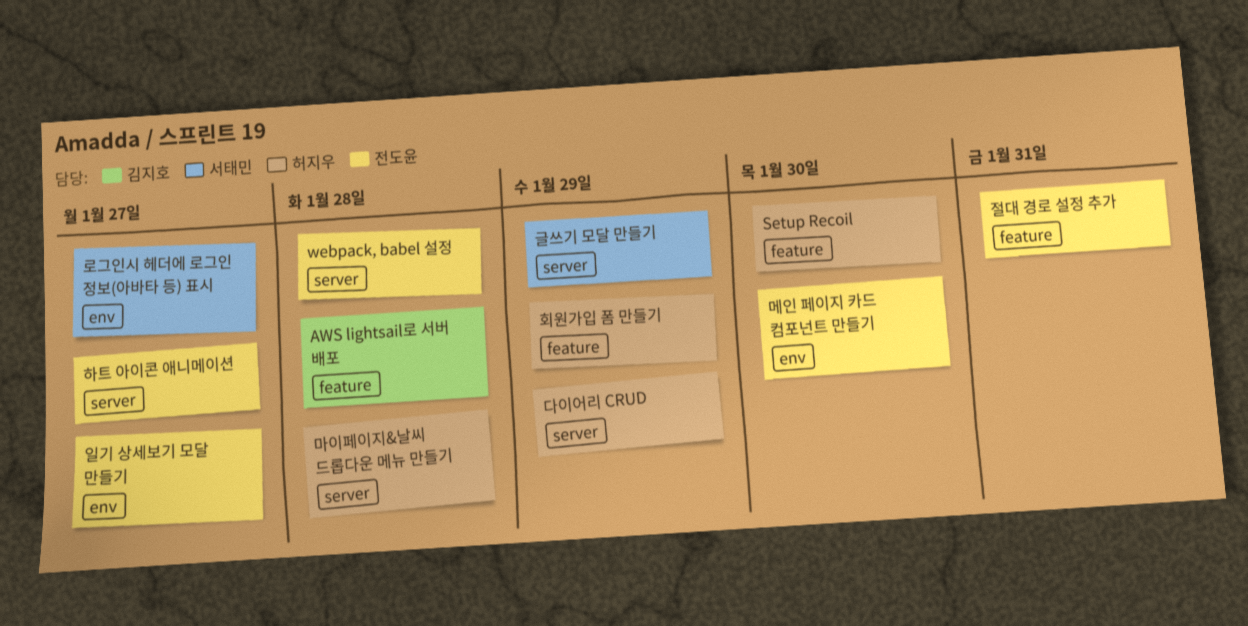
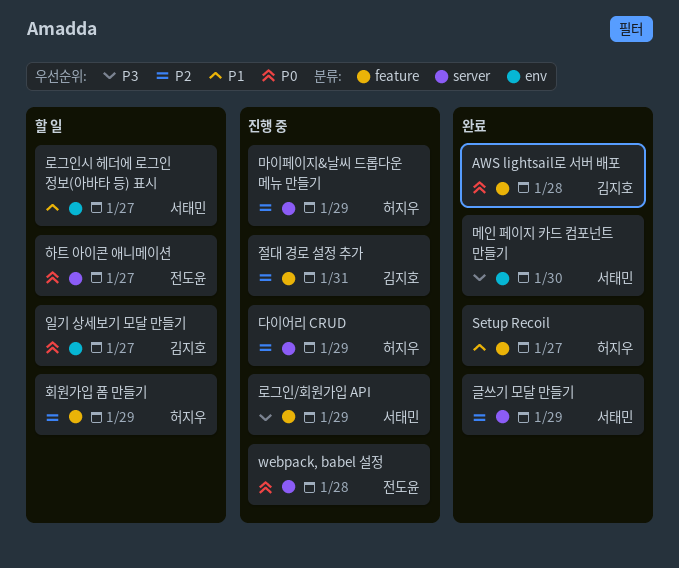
Setup Recoil, due: Jan 30 -> Jan 27
로그인/회원가입 API: none -> present
마이페이지&날씨 드롭다운 메뉴 만들기, due: Jan 28 -> Jan 29
메인 페이지 카드 컴포넌트 만들기, owner: 전도윤 -> 서태민
일기 상세보기 모달 만들기, owner: 전도윤 -> 김지호
절대 경로 설정 추가, owner: 전도윤 -> 김지호

